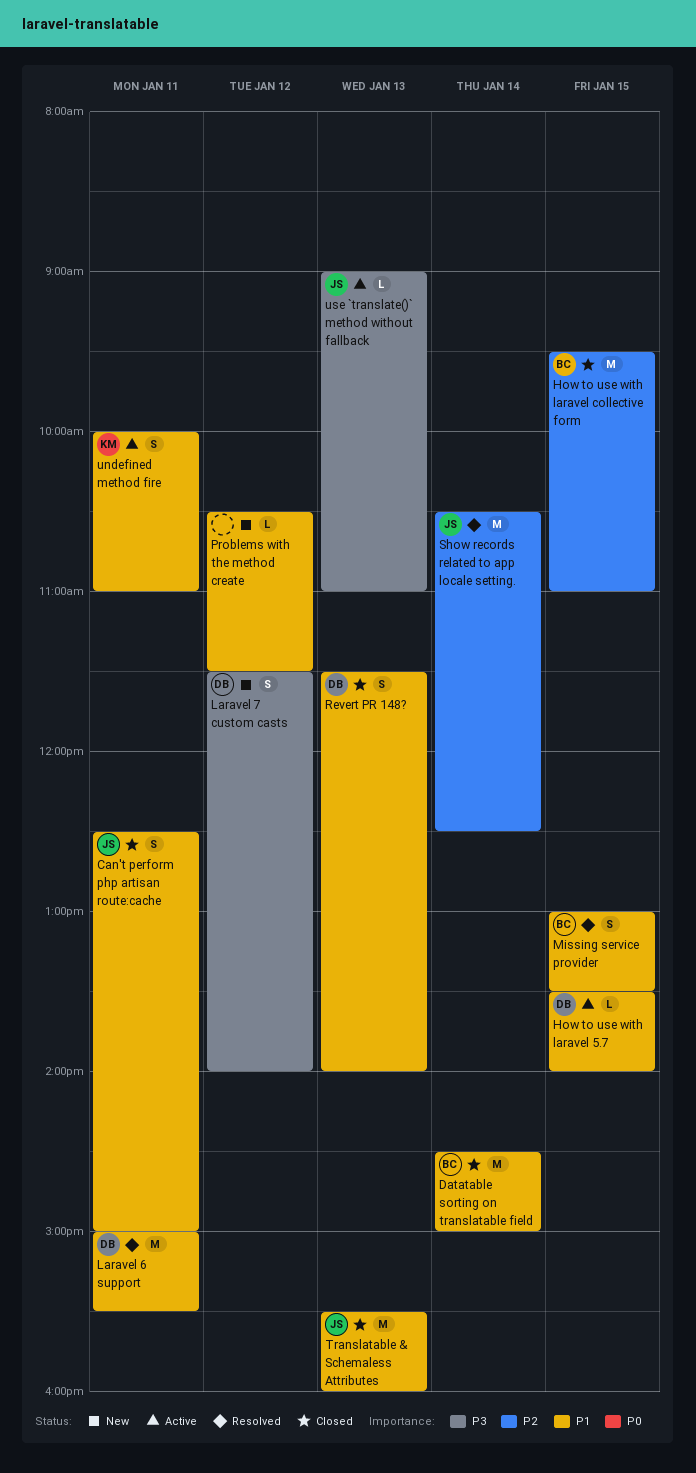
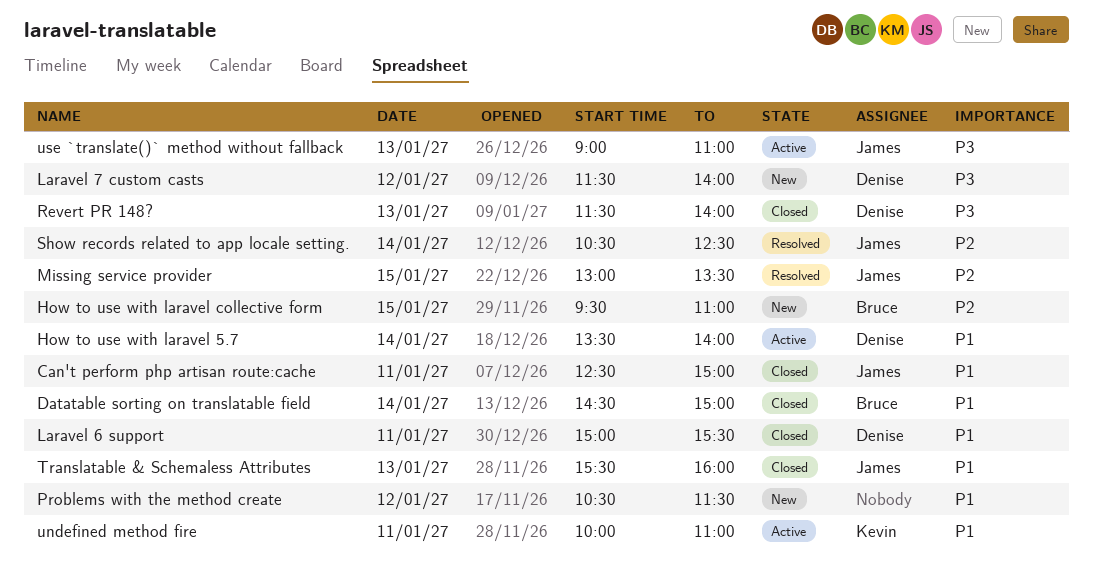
How to use with laravel 5.7, day: Jan 15 -> Jan 14
How to use with laravel collective form, status: Closed -> New
Laravel 6 support, status: Resolved -> Closed
Missing service provider, owner: Bruce -> James
Missing service provider, priority: P1 -> P2
Revert PR 148?, priority: P1 -> P3

